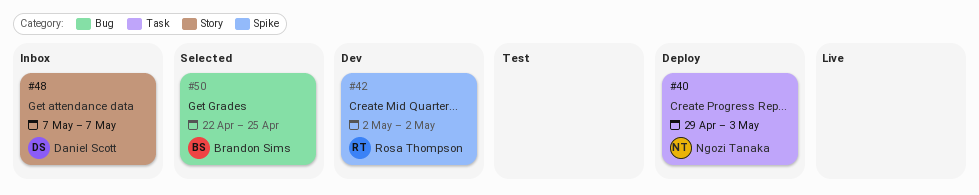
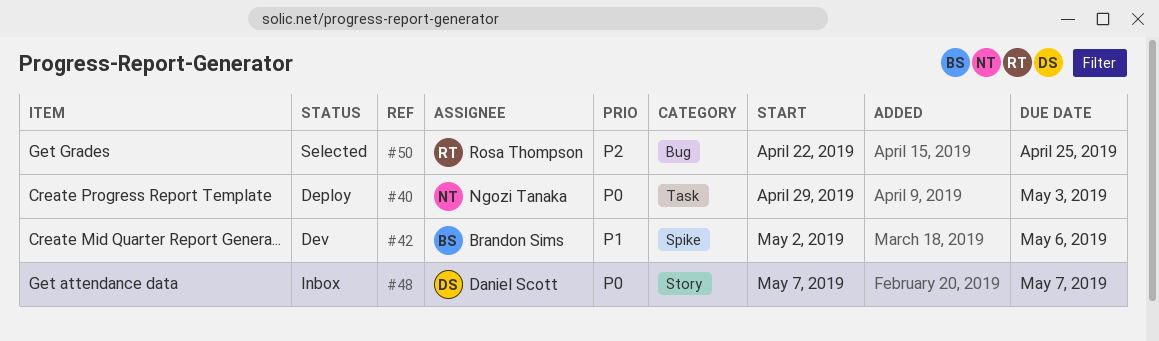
#42, owner: Rosa Thompson -> Brandon Sims
#42, due: May 2 -> May 6
#50, owner: Brandon Sims -> Rosa Thompson

